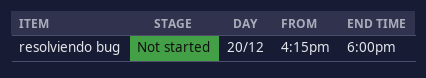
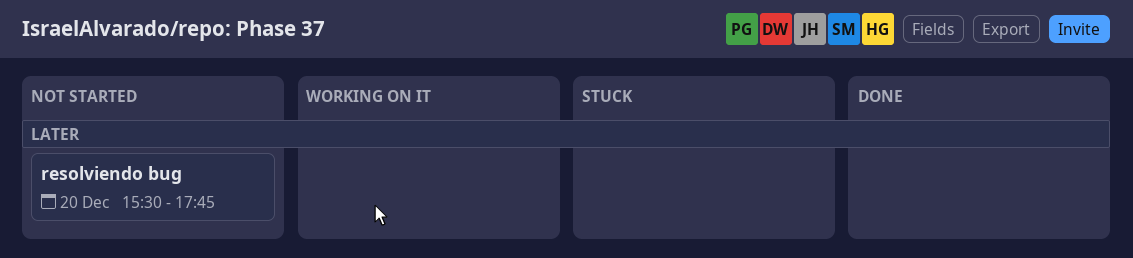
resolviendo bug, begins: 16:15 -> 15:30
resolviendo bug, ends: 18:00 -> 17:45

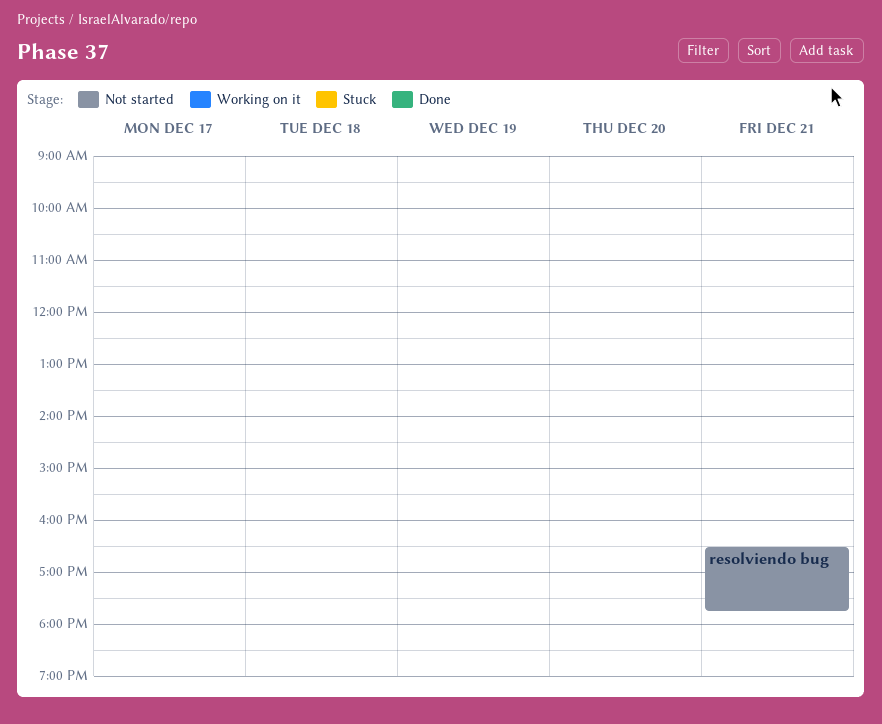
resolviendo bug, day: Dec 20 -> Dec 21
resolviendo bug, begins: 15:30 -> 16:30

